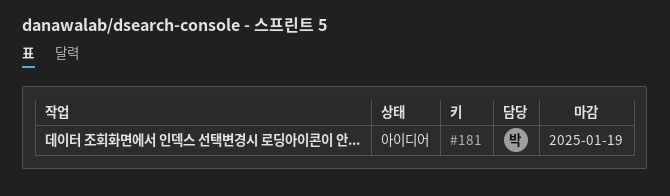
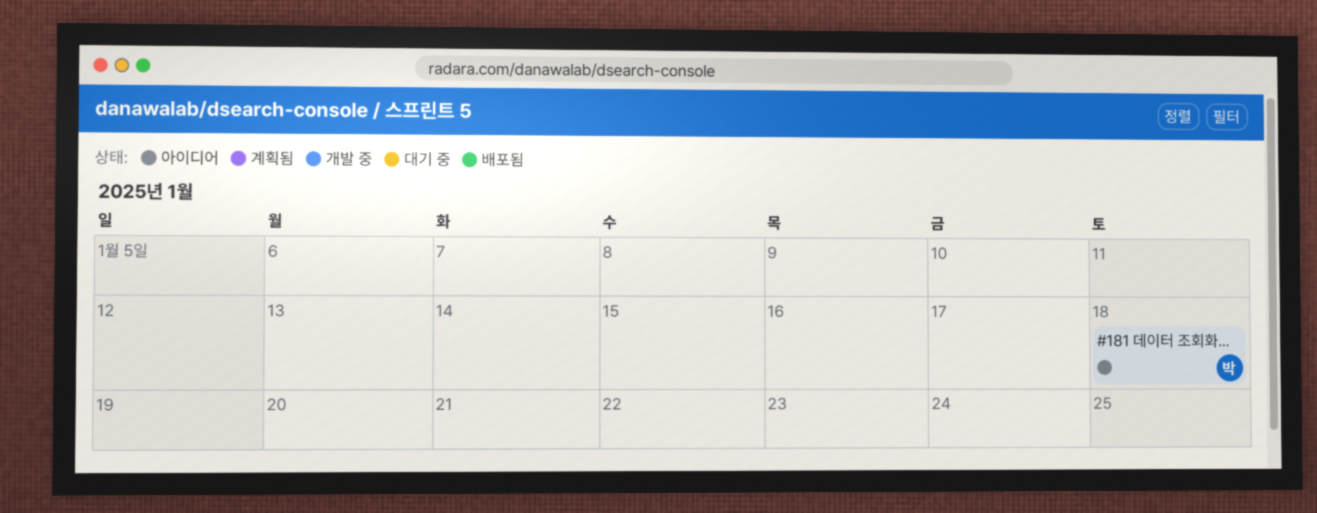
#181, due: Jan 19 -> Jan 18

